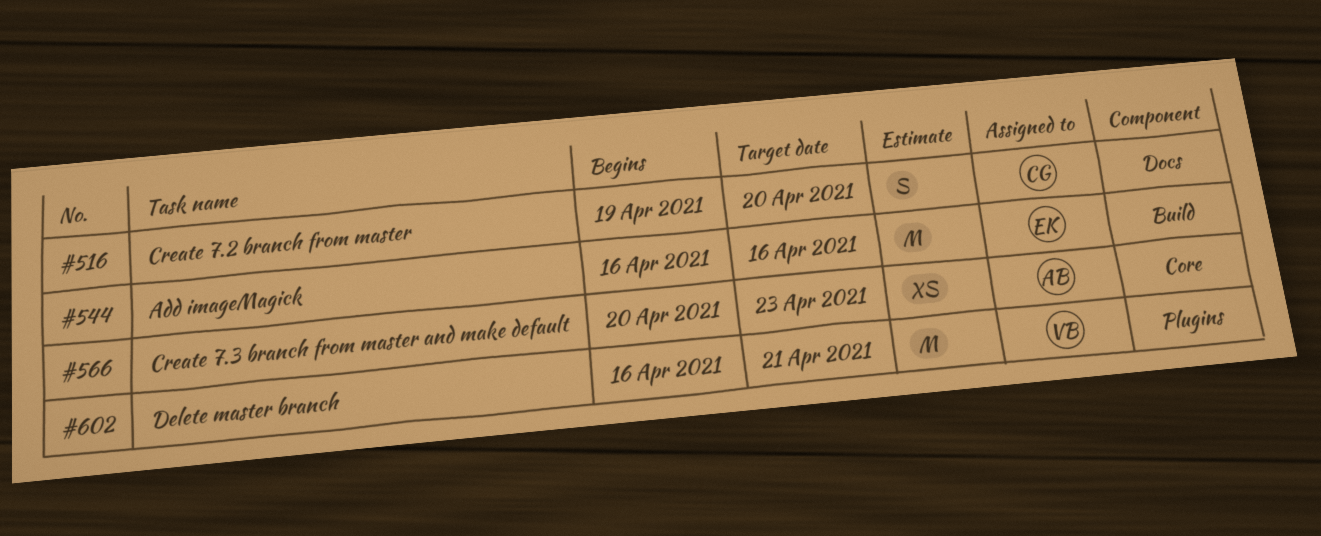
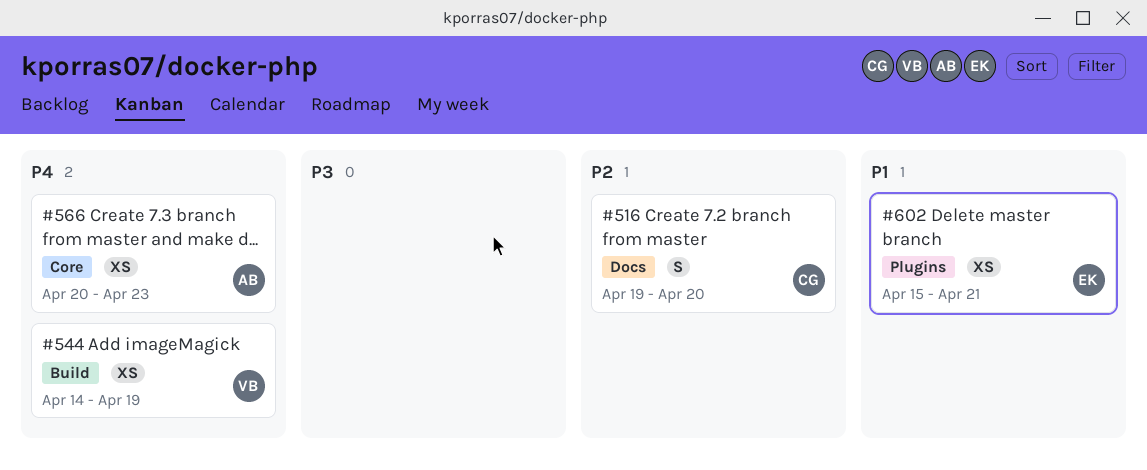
#544, owner: EK -> VB
#544, estimate: M -> XS
#544, start: Apr 16 -> Apr 14
#544, due: Apr 16 -> Apr 19
#602, owner: VB -> EK
#602, estimate: M -> XS
#602, start: Apr 16 -> Apr 15

